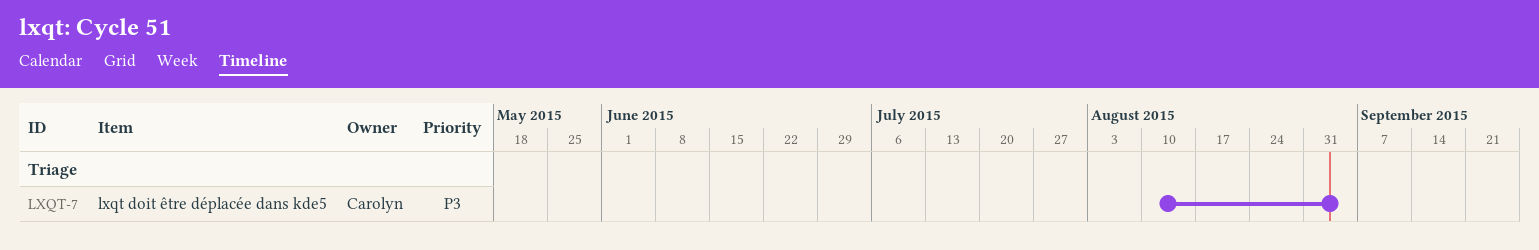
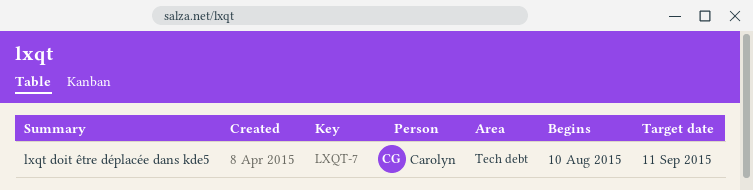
LXQT-7, due: Sep 4 -> Sep 11

